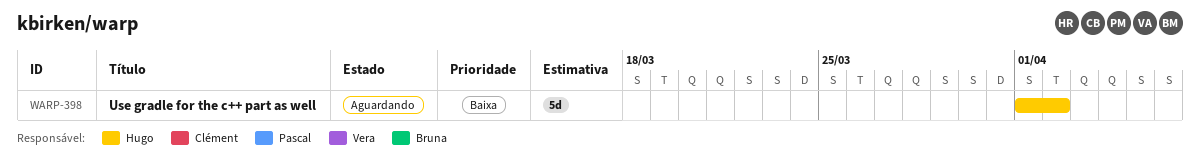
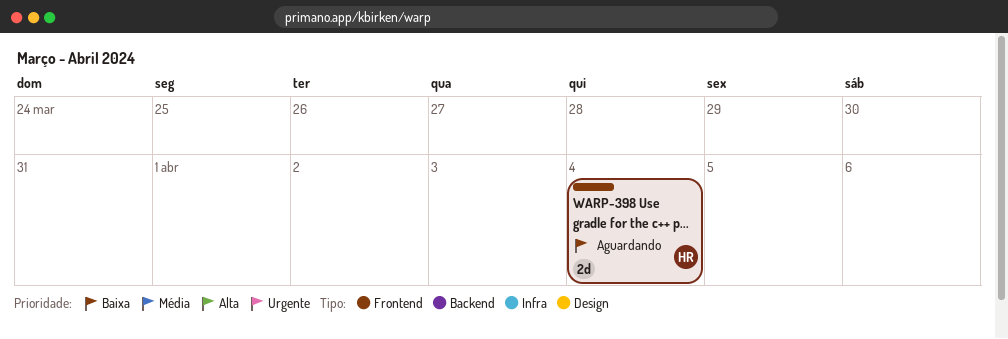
WARP-398, estimate: 5d -> 2d
WARP-398, due: Apr 2 -> Apr 4

